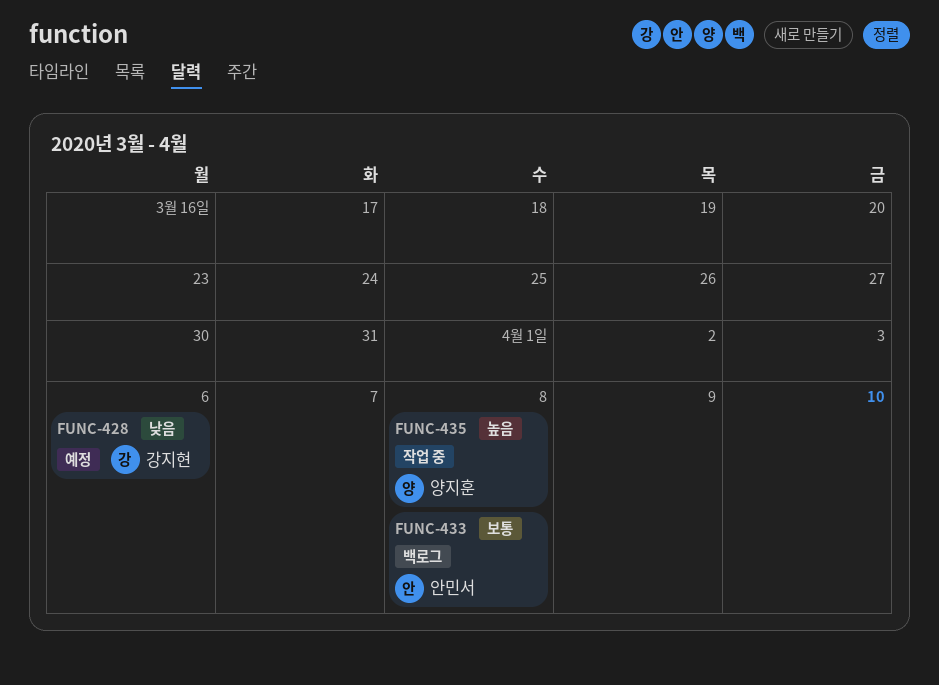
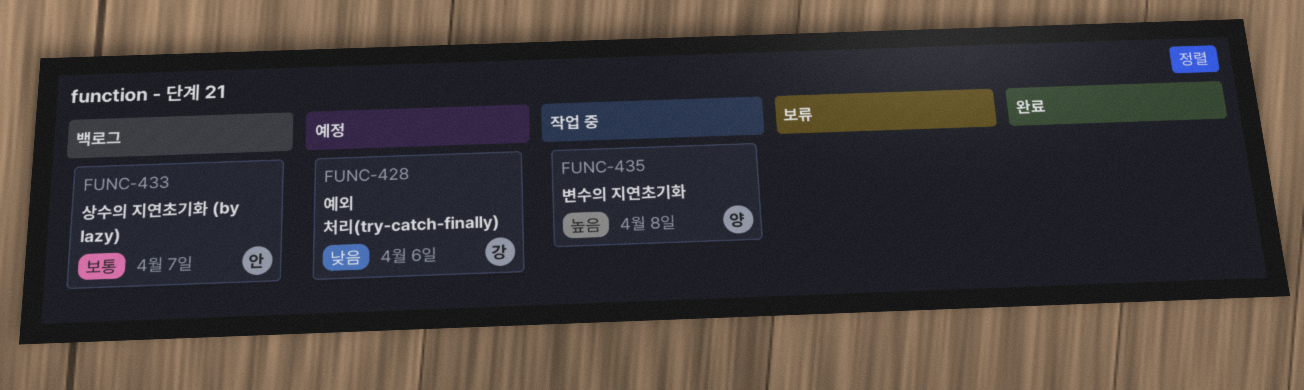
FUNC-433, due: Apr 8 -> Apr 7

